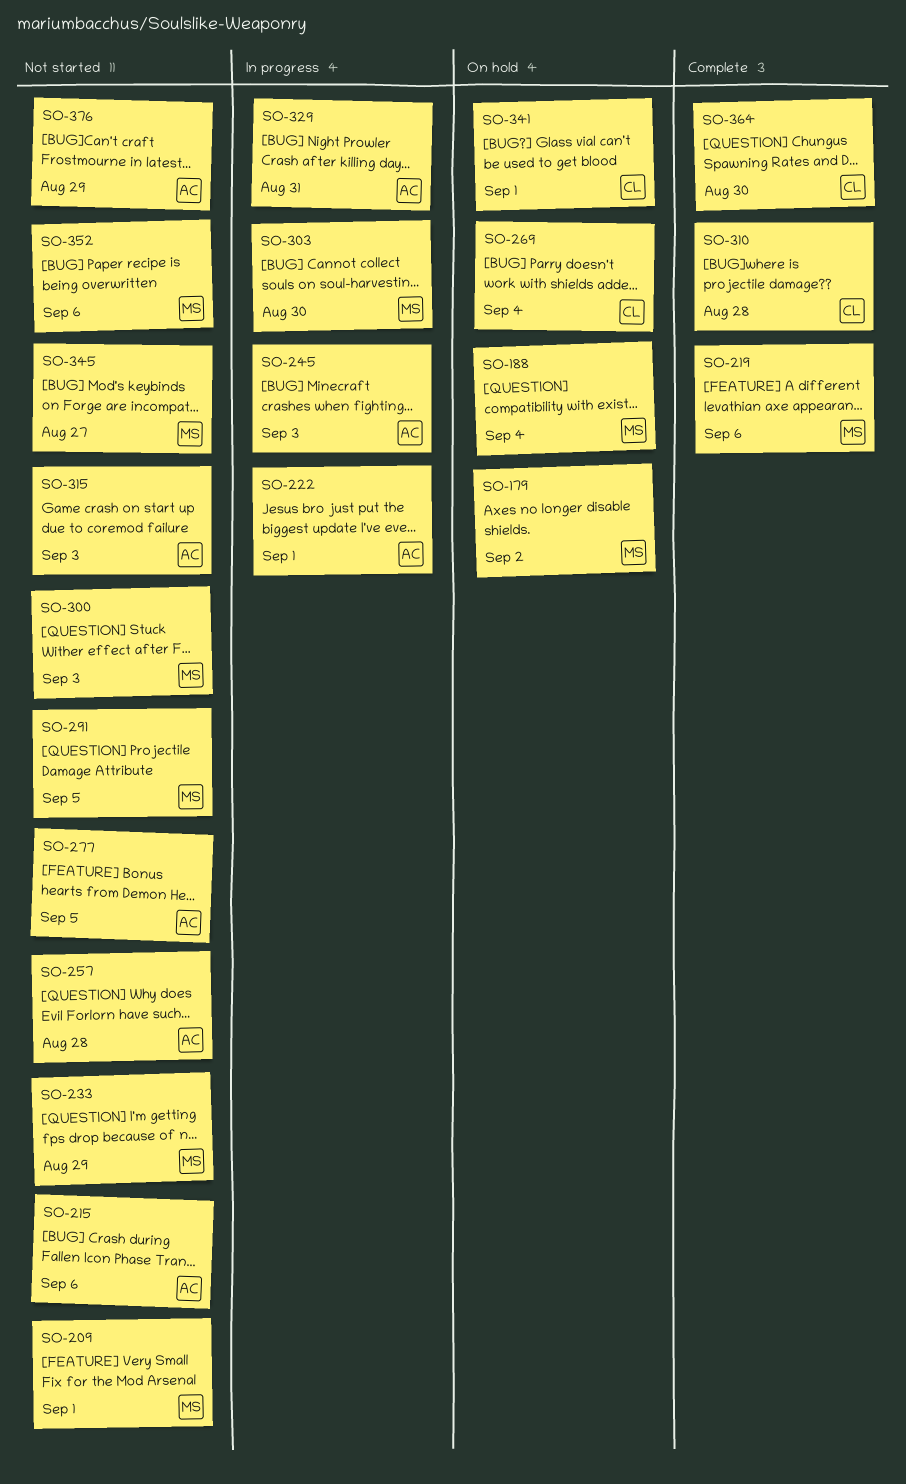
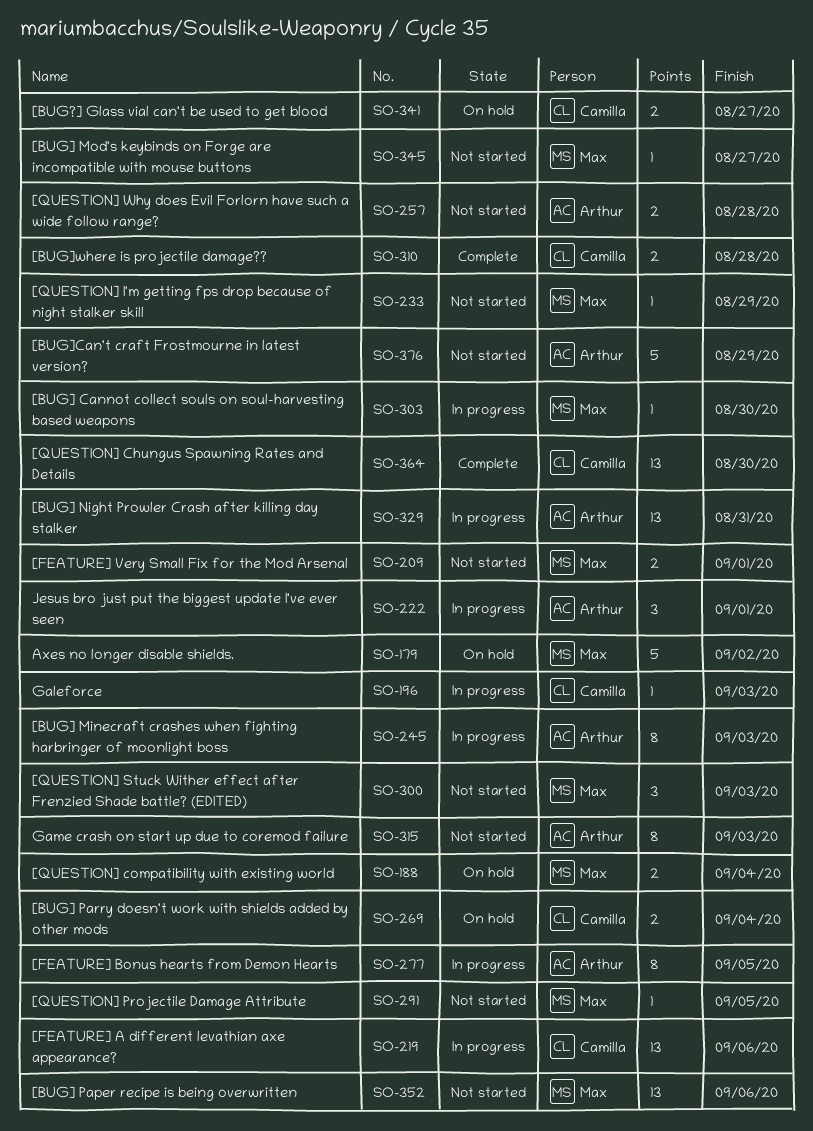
SO-196: none -> present
SO-215: present -> none
SO-219, status: Complete -> In progress
SO-219, owner: Max -> Camilla
SO-277, status: Not started -> In progress
SO-341, due: Sep 1 -> Aug 27

